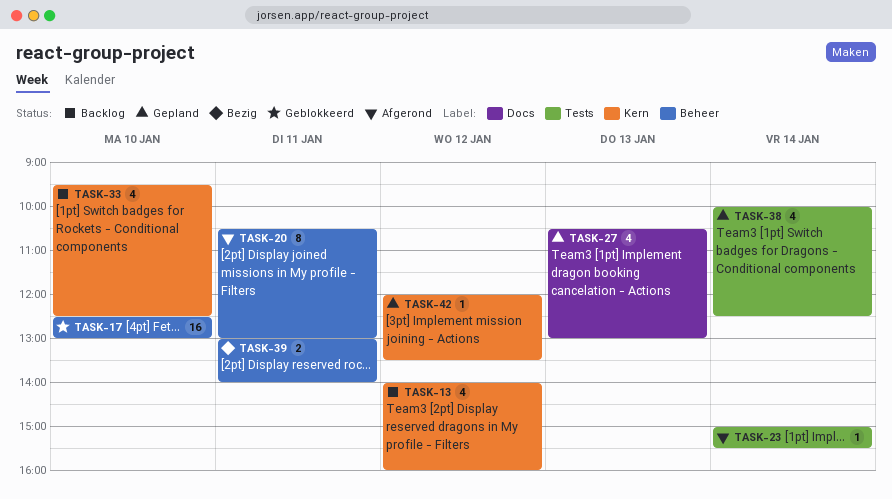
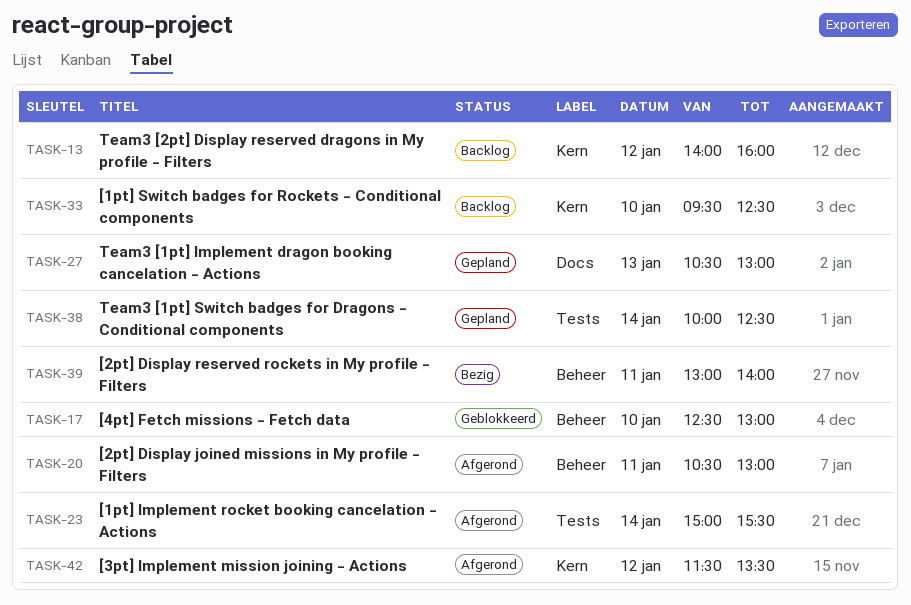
TASK-42, status: Gepland -> Afgerond
TASK-42, begins: 12:00 -> 11:30

